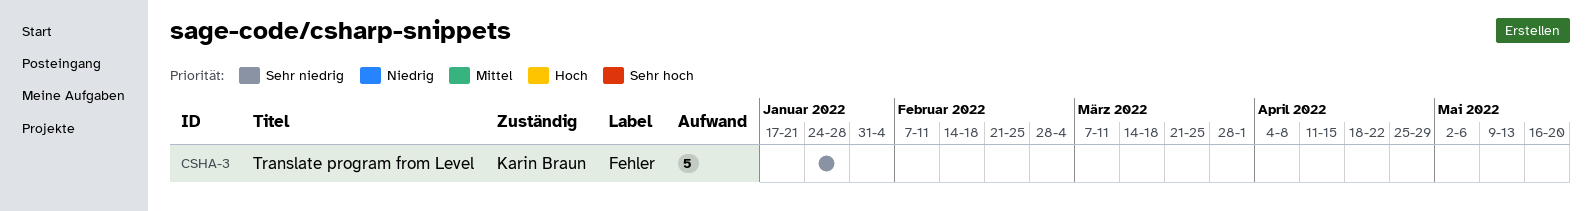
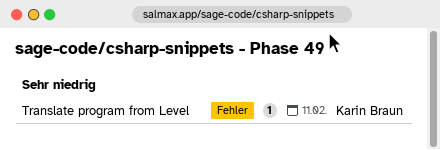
Translate program from Level, estimate: 5 -> 1
Translate program from Level, due: Jan 28 -> Feb 11

